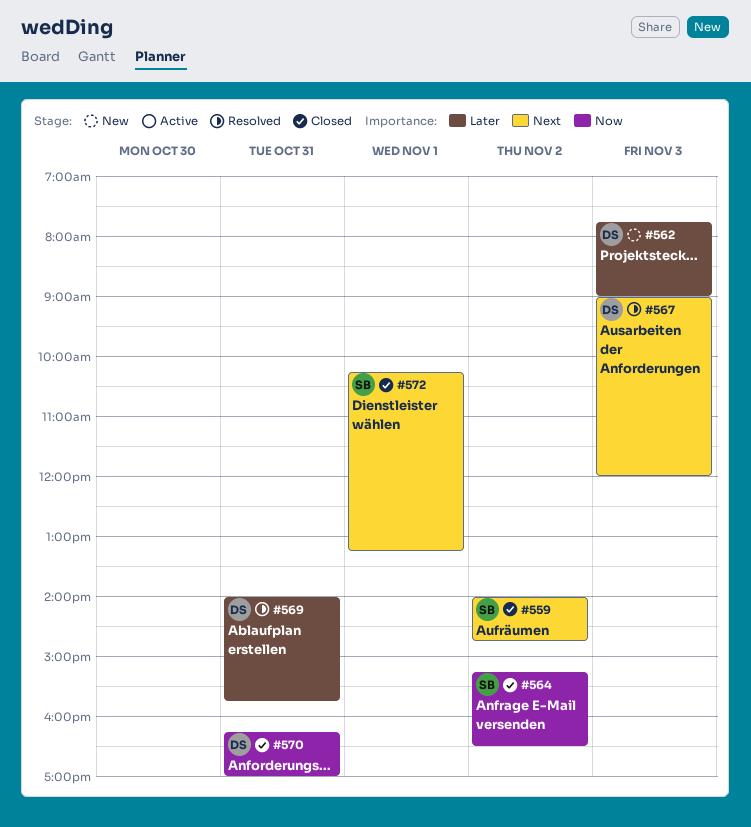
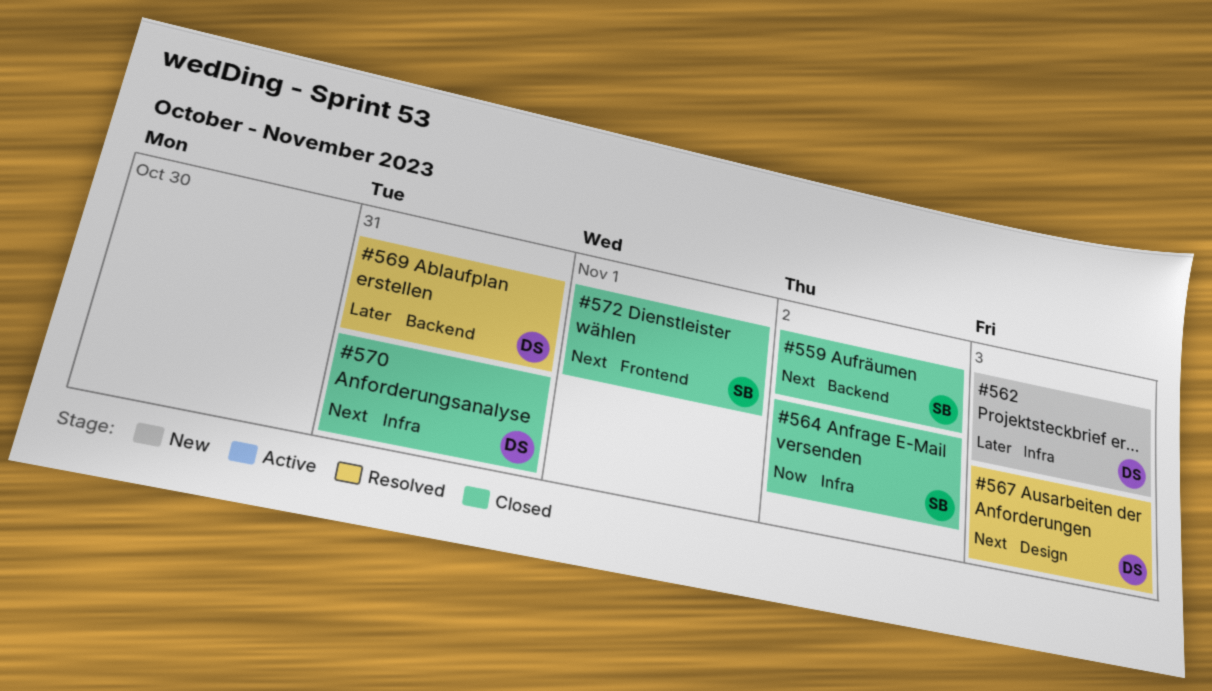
#570, priority: Now -> Next

